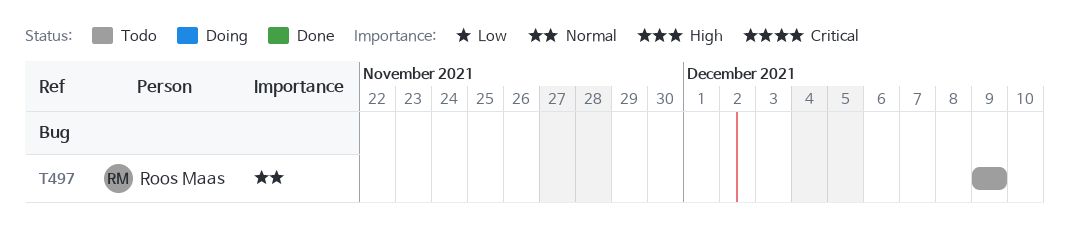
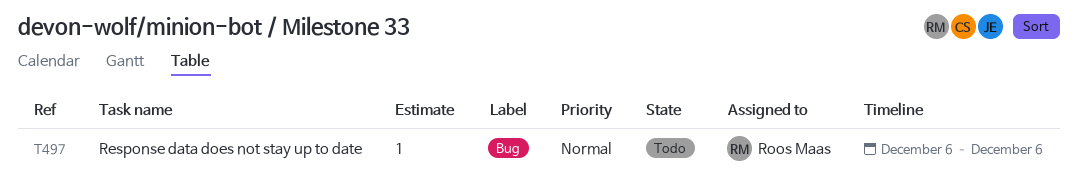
T497, start: Dec 9 -> Dec 6
T497, due: Dec 9 -> Dec 6

